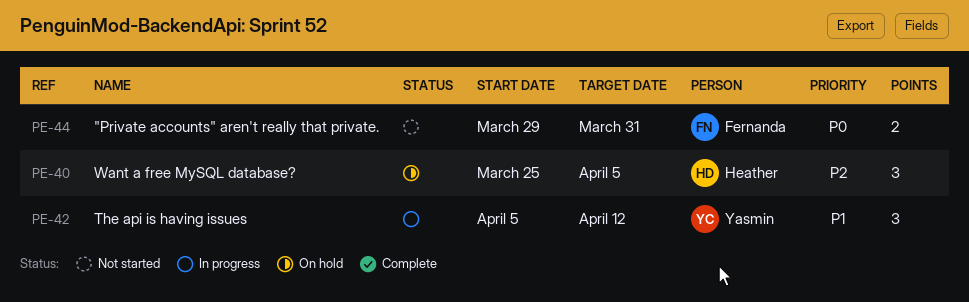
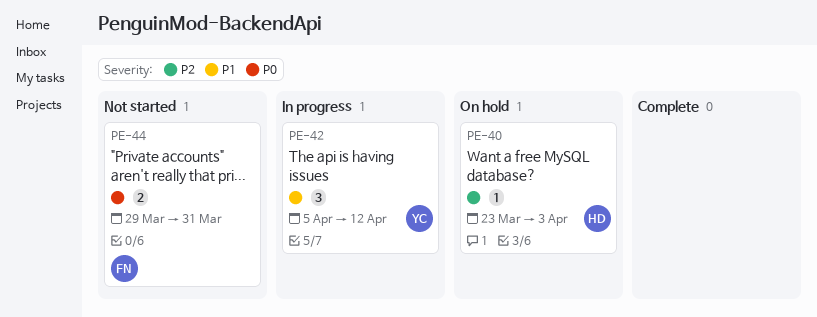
PE-40, estimate: 3 -> 1
PE-40, start: Mar 25 -> Mar 23
PE-40, due: Apr 5 -> Apr 3

